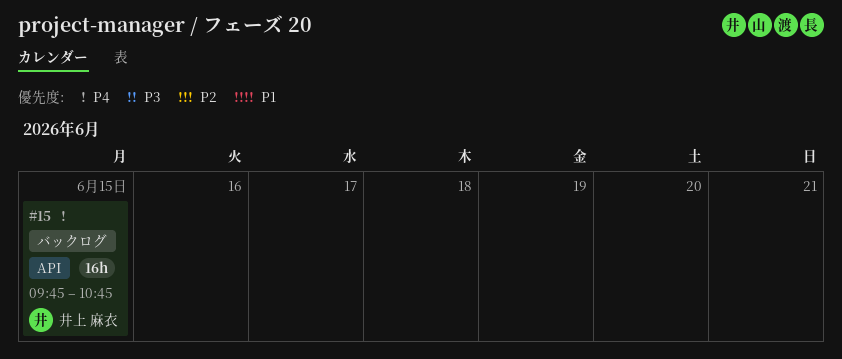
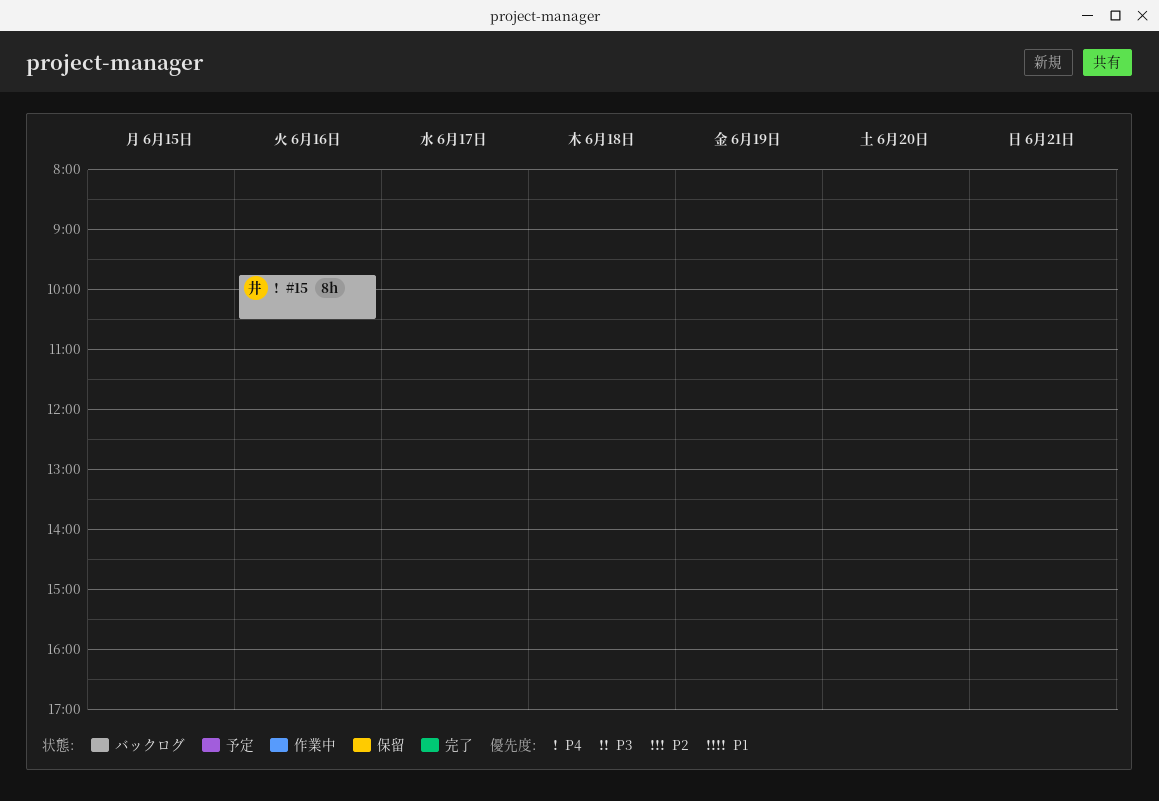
#15, estimate: 16h -> 8h
#15, day: Jun 15 -> Jun 16
#15, ends: 10:45 -> 10:30

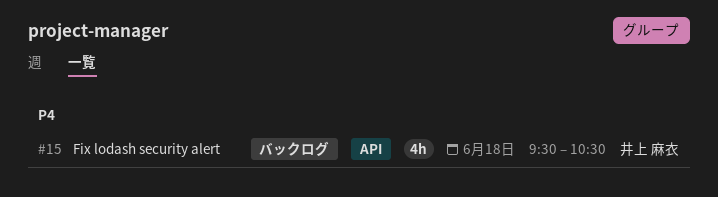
#15, estimate: 8h -> 4h
#15, day: Jun 16 -> Jun 18
#15, begins: 09:45 -> 09:30

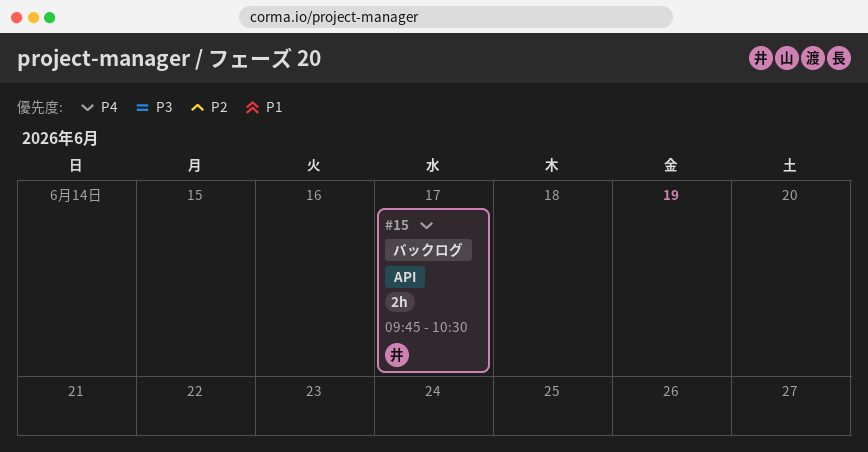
#15, estimate: 4h -> 2h
#15, day: Jun 18 -> Jun 17
#15, begins: 09:30 -> 09:45

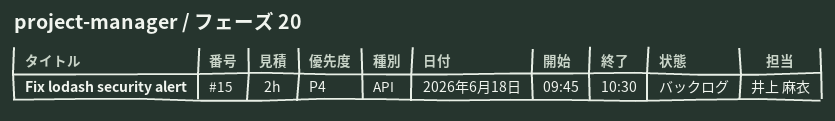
#15, day: Jun 17 -> Jun 18

